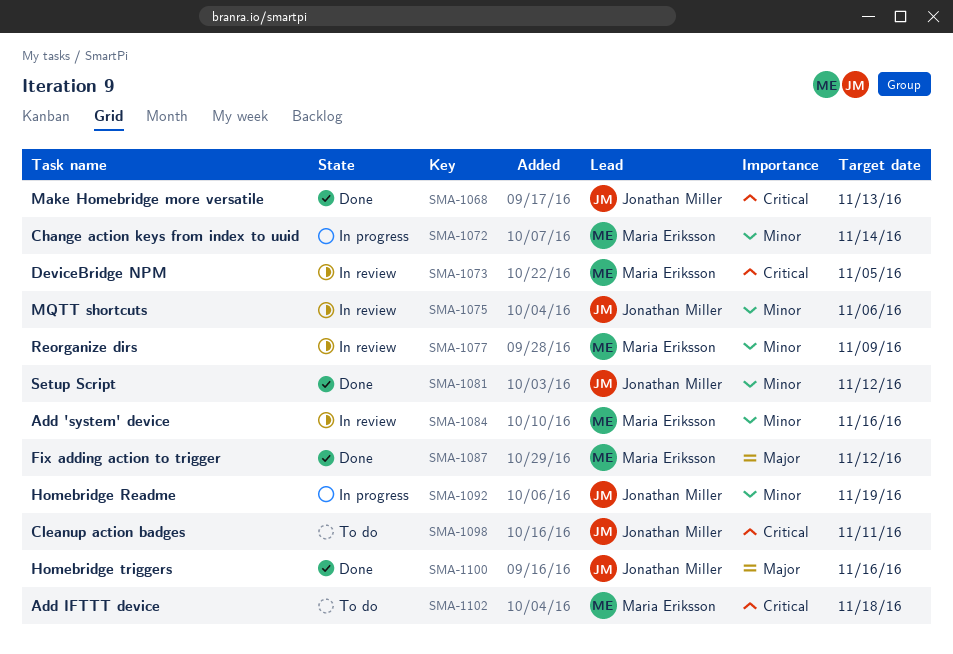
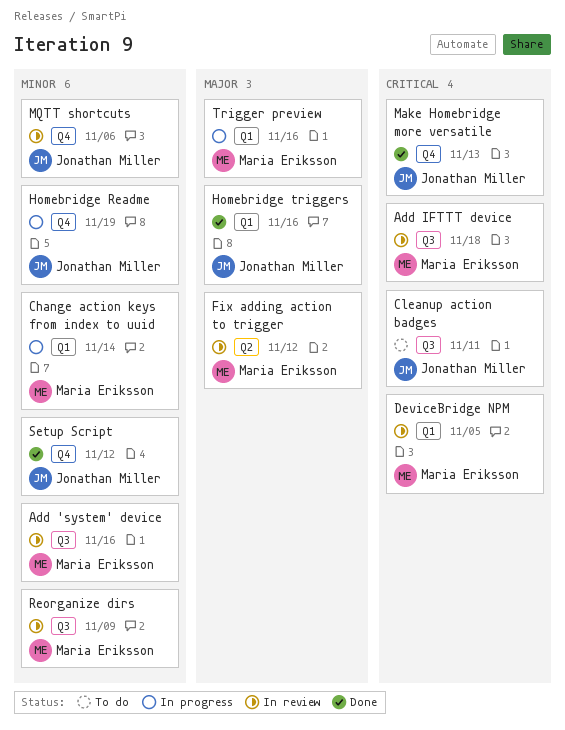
Add IFTTT device, status: To do -> In review
Fix adding action to trigger, status: Done -> In review
Trigger preview: none -> present

